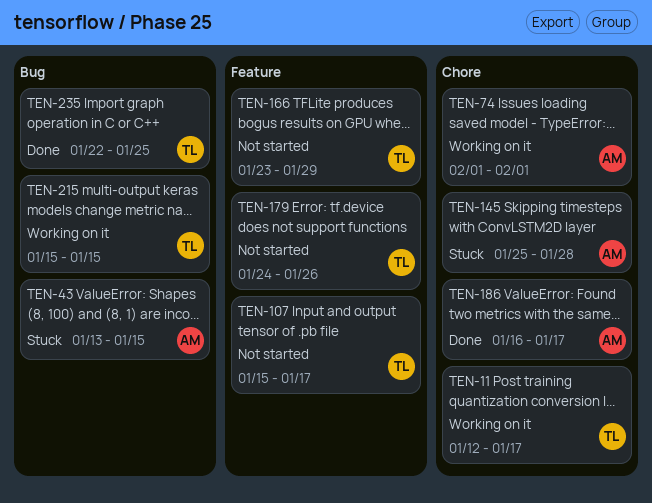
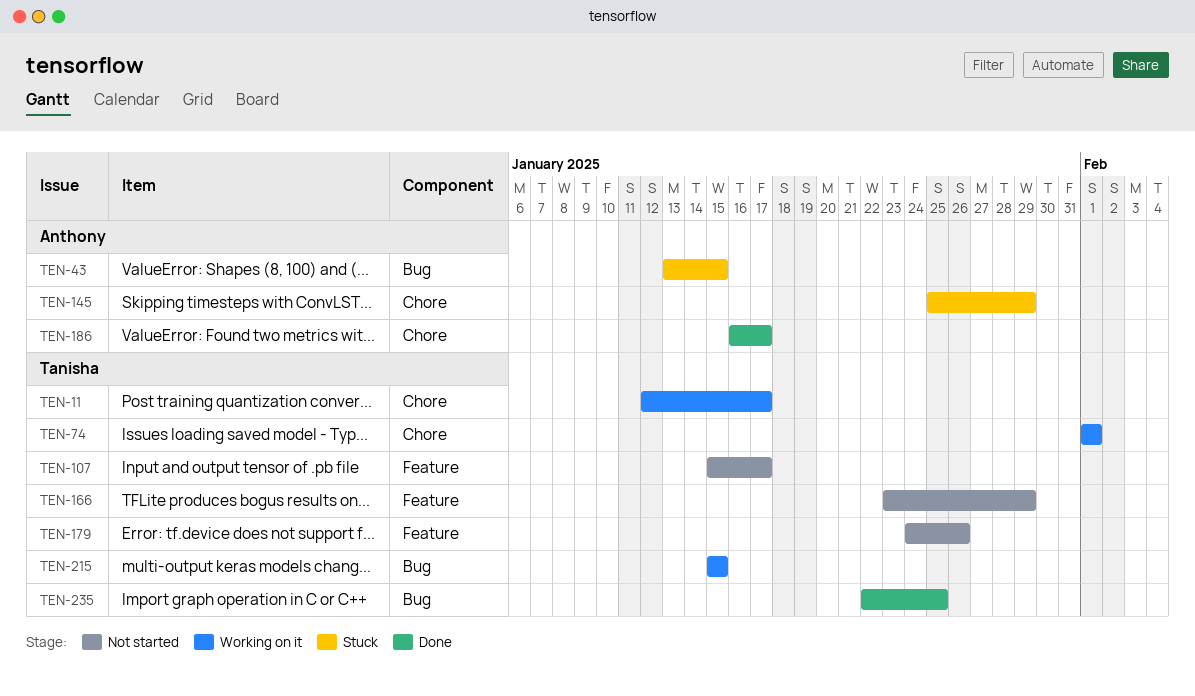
TEN-74, owner: Anthony -> Tanisha
TEN-145, due: Jan 28 -> Jan 29

